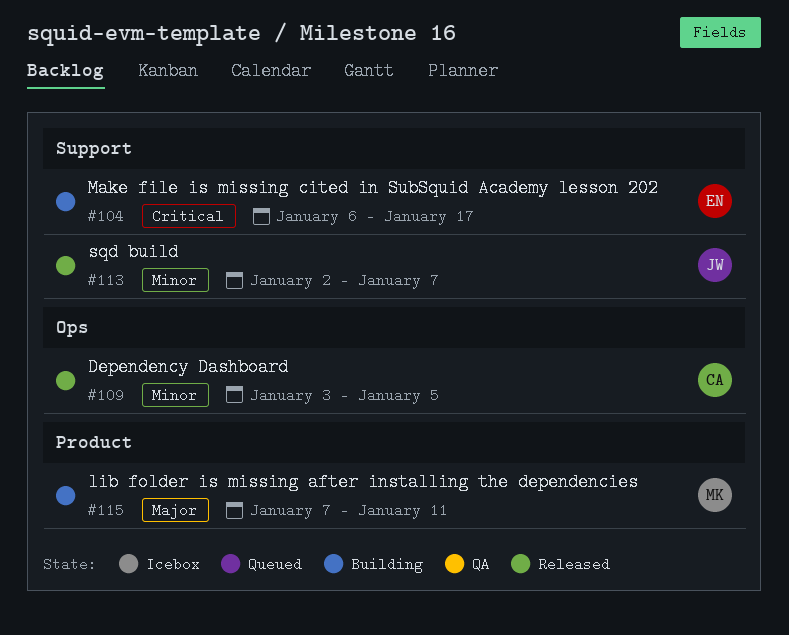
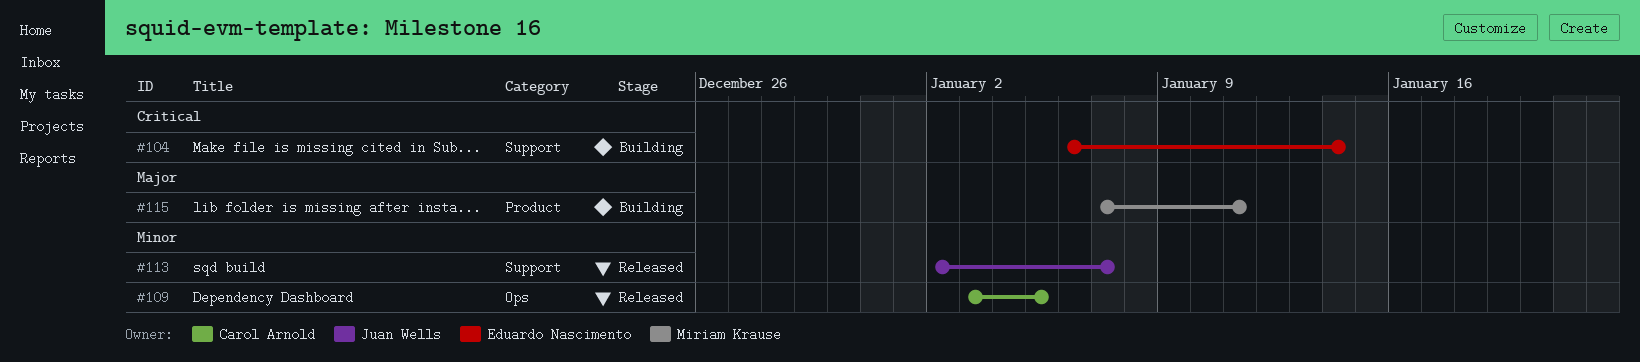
#104, due: Jan 17 -> Jan 14

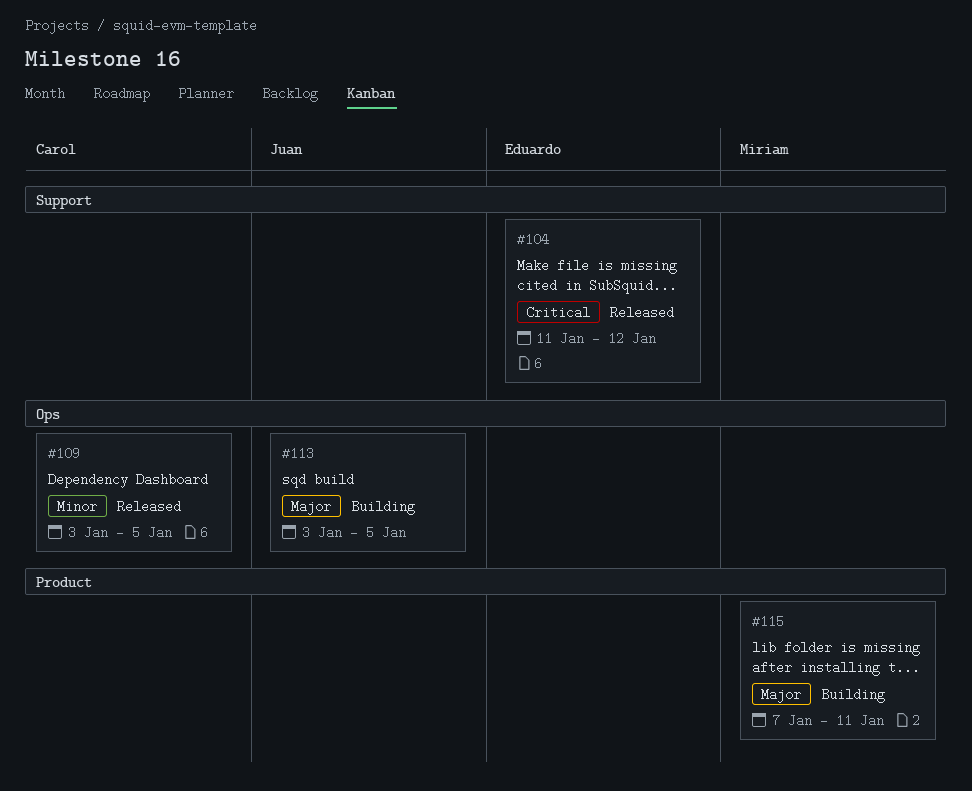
#104, status: Building -> Released
#104, start: Jan 6 -> Jan 11
#104, due: Jan 14 -> Jan 12
#113, status: Released -> Building
#113, priority: Minor -> Major
#113, label: Support -> Ops
#113, start: Jan 2 -> Jan 3
#113, due: Jan 7 -> Jan 5

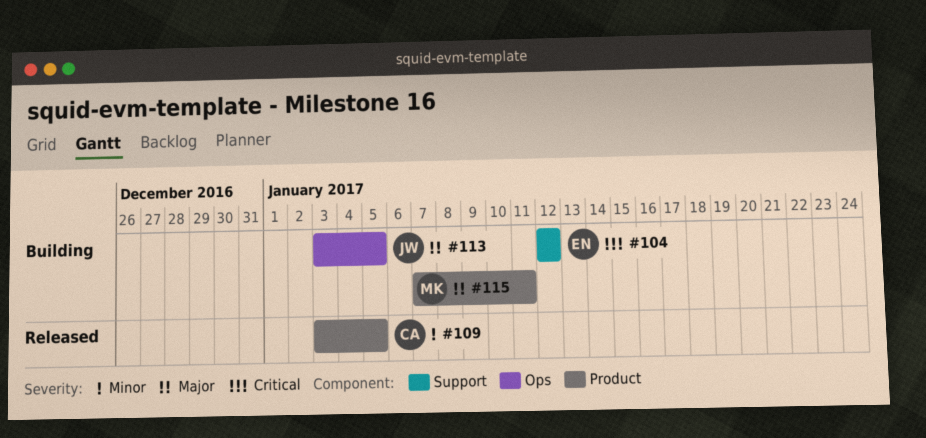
#104, status: Released -> Building
#104, start: Jan 11 -> Jan 12
#109, label: Ops -> Product

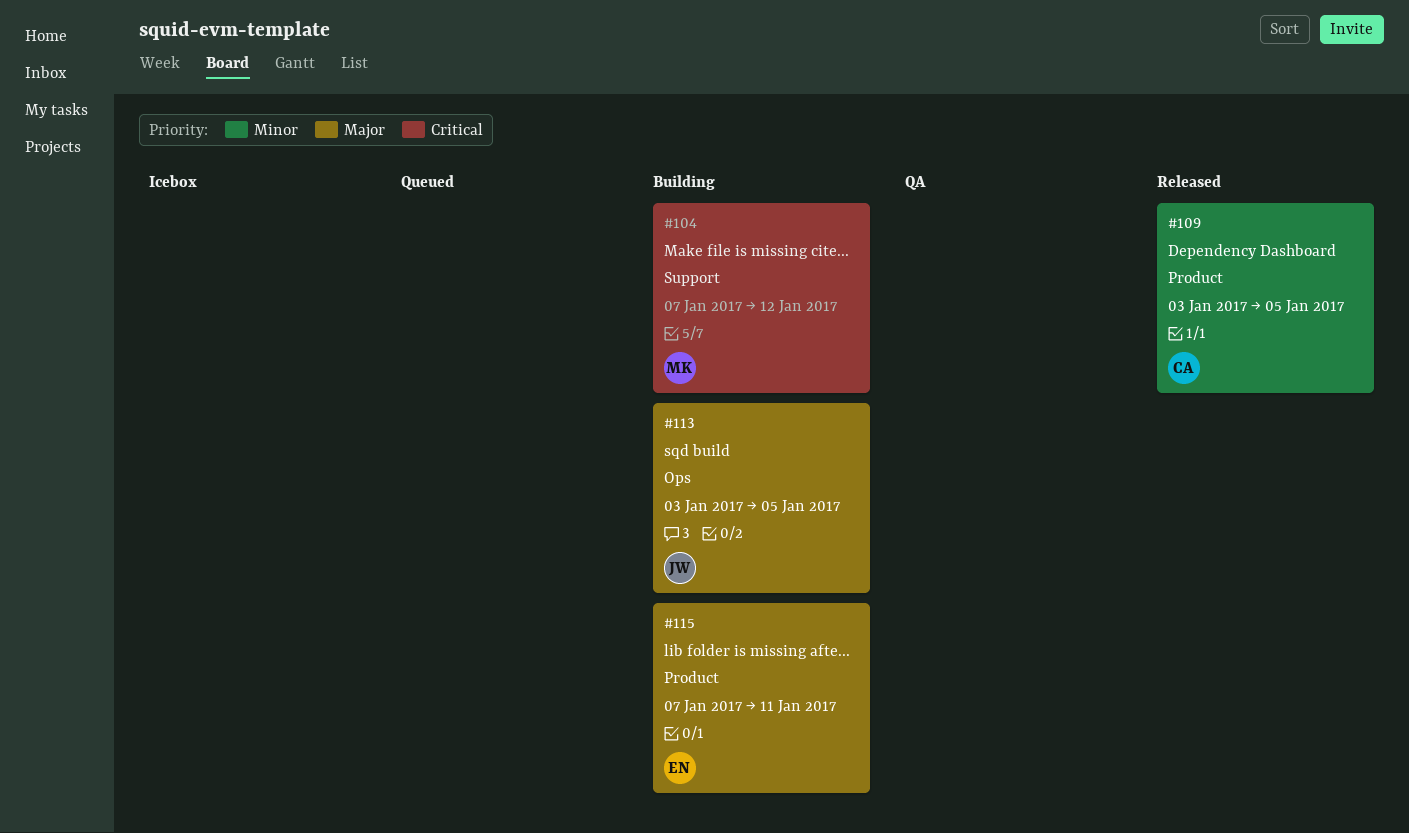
#104, owner: EN -> MK
#104, start: Jan 12 -> Jan 7
#115, owner: MK -> EN

